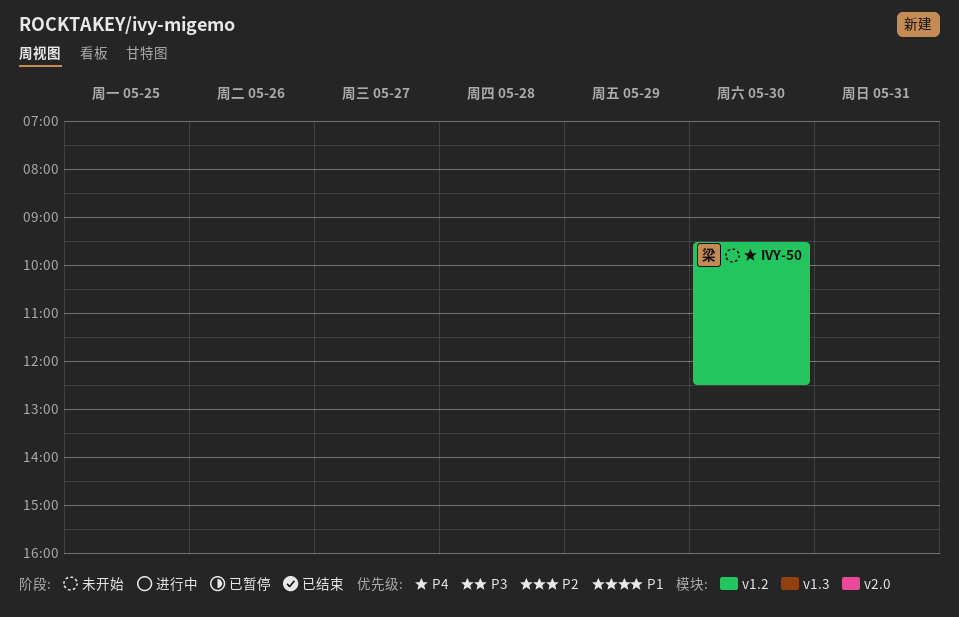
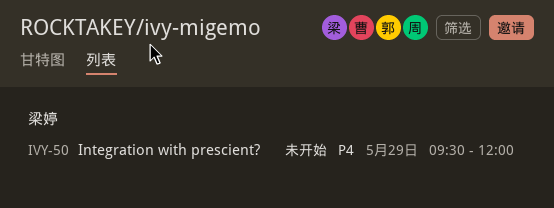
IVY-50, day: May 30 -> May 29
IVY-50, ends: 12:30 -> 12:00

